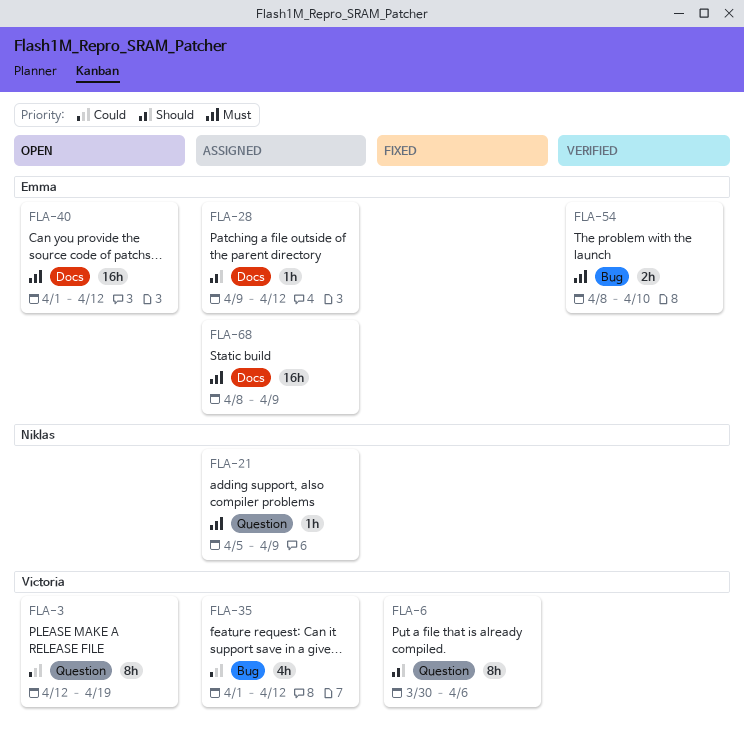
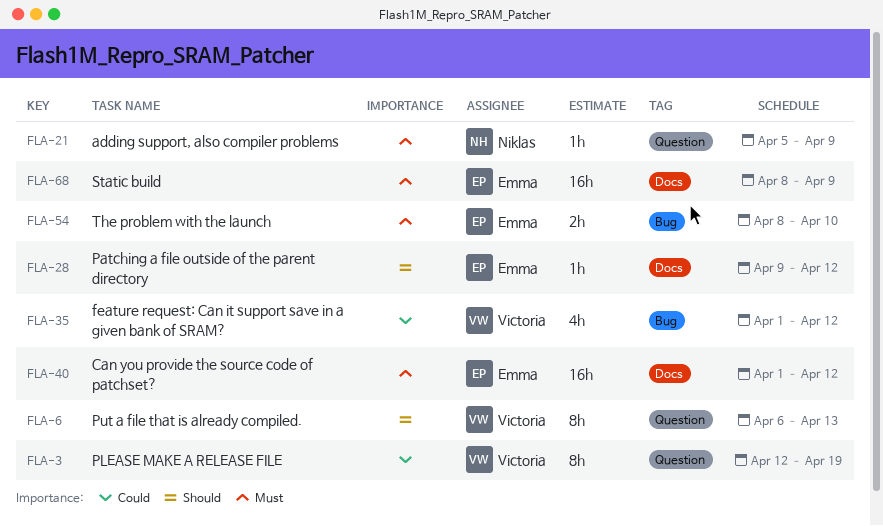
FLA-6, start: Mar 30 -> Apr 6
FLA-6, due: Apr 6 -> Apr 13

